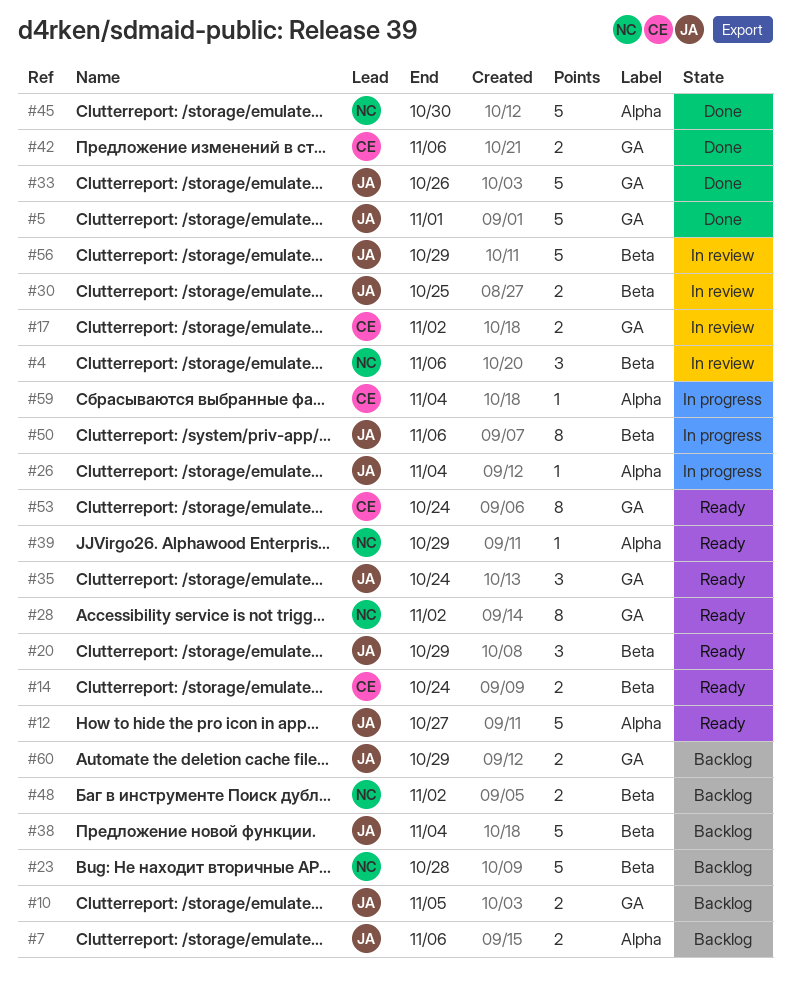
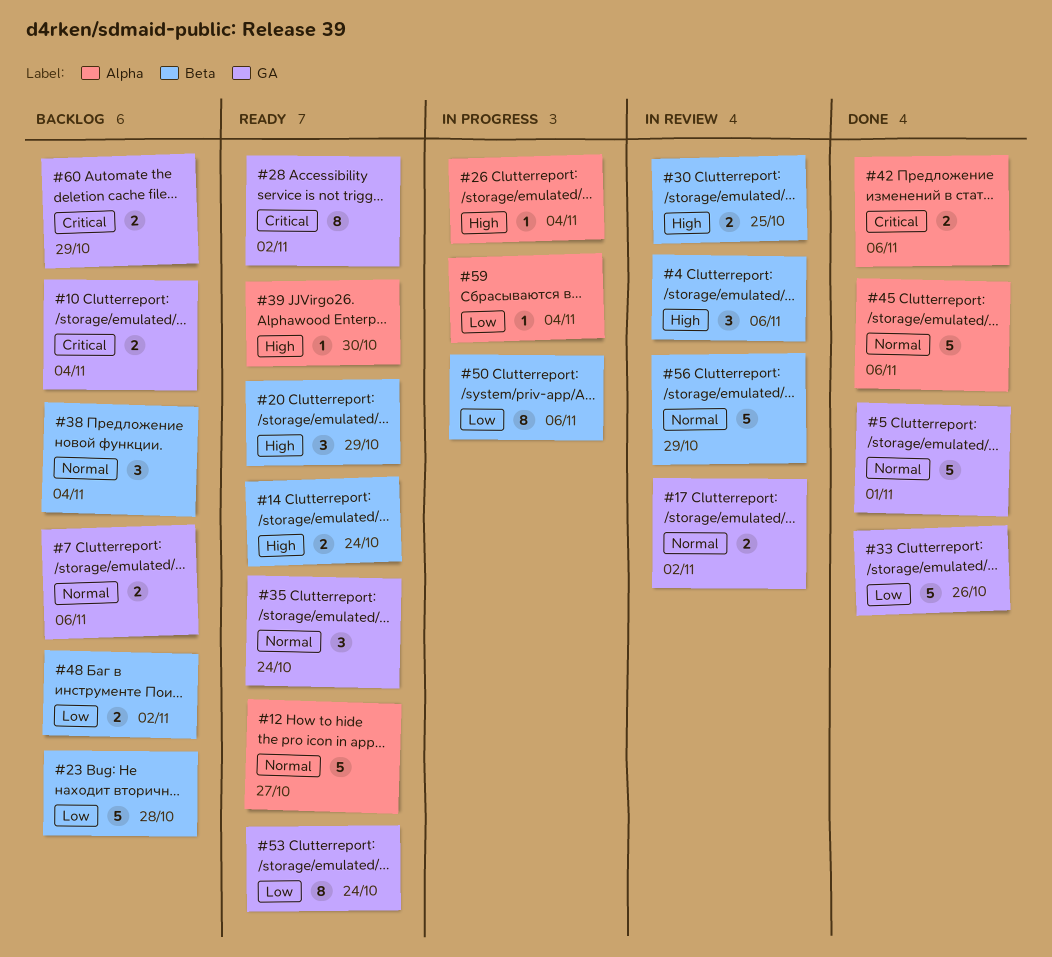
#7, label: Alpha -> GA
#10, due: Nov 5 -> Nov 4
#38, estimate: 5 -> 3
#39, due: Oct 29 -> Oct 30
#42, label: GA -> Alpha
#45, due: Oct 30 -> Nov 6

